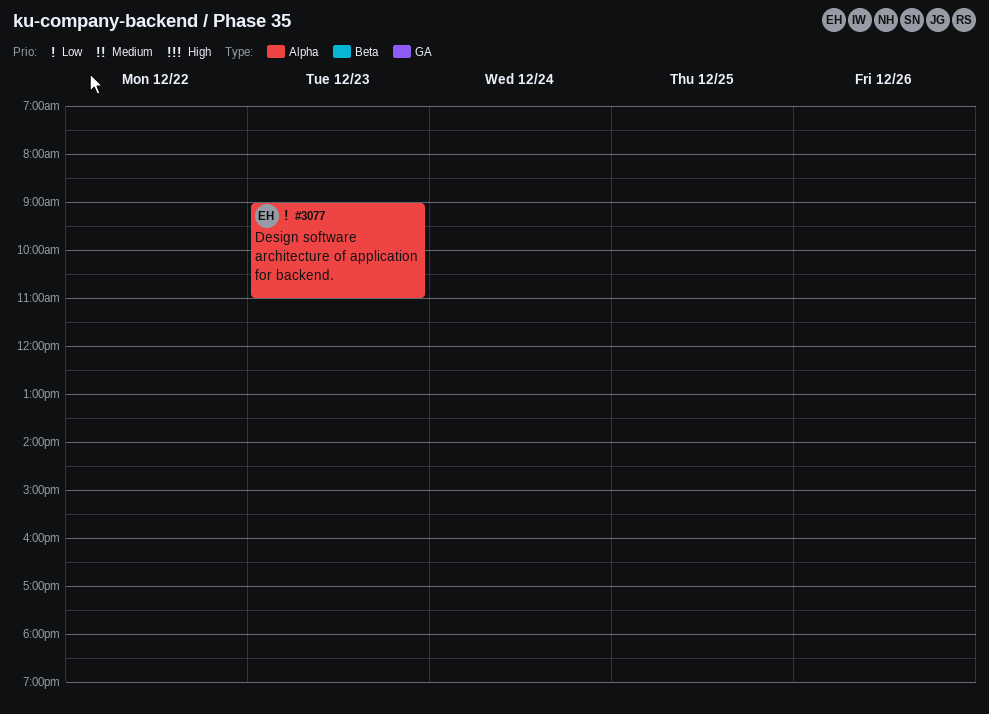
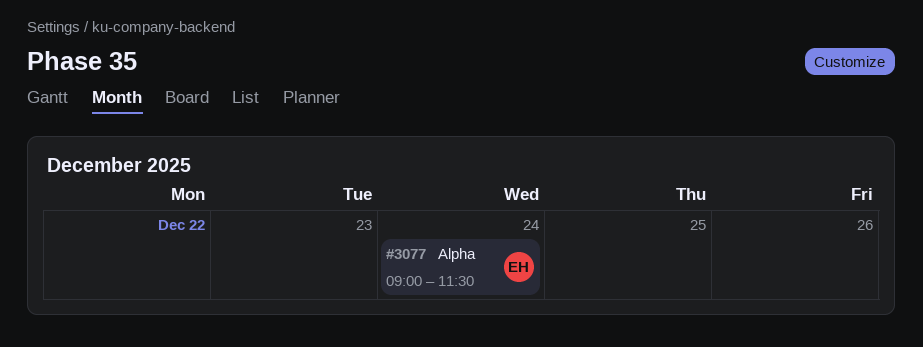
#3077, day: Dec 23 -> Dec 24
#3077, ends: 11:00 -> 11:30

